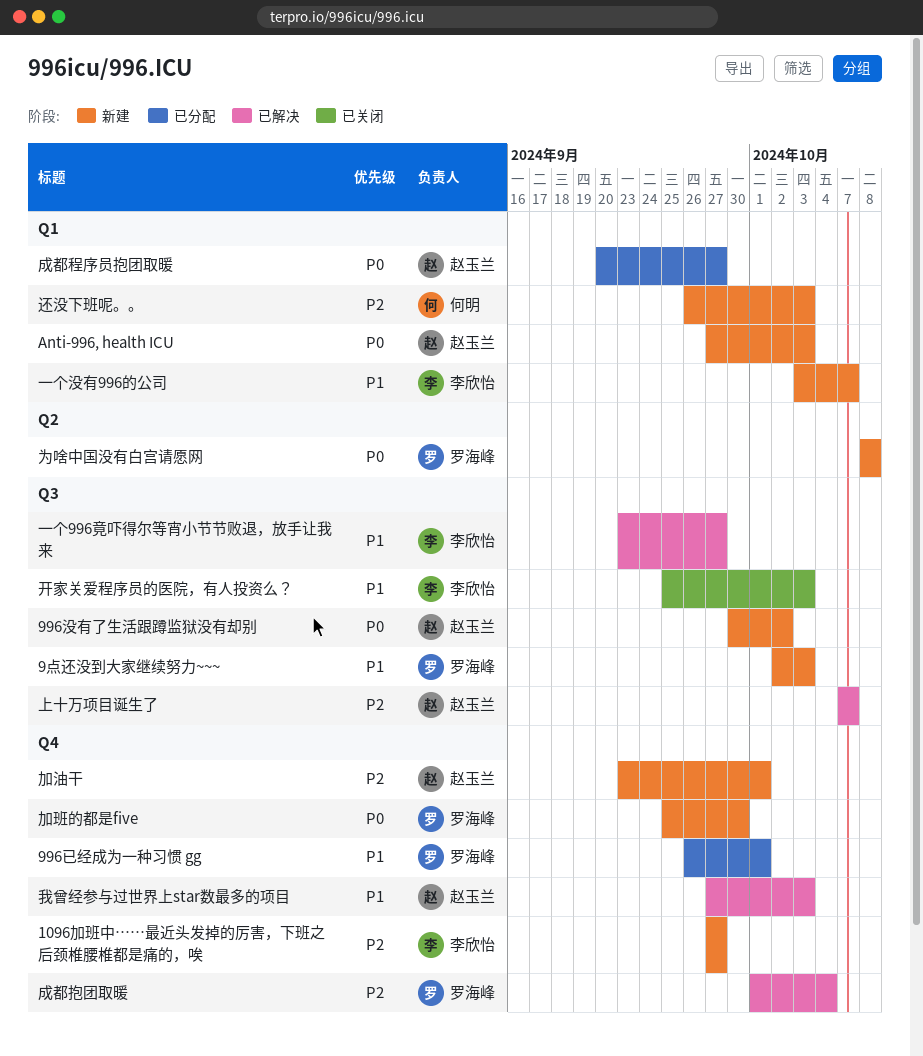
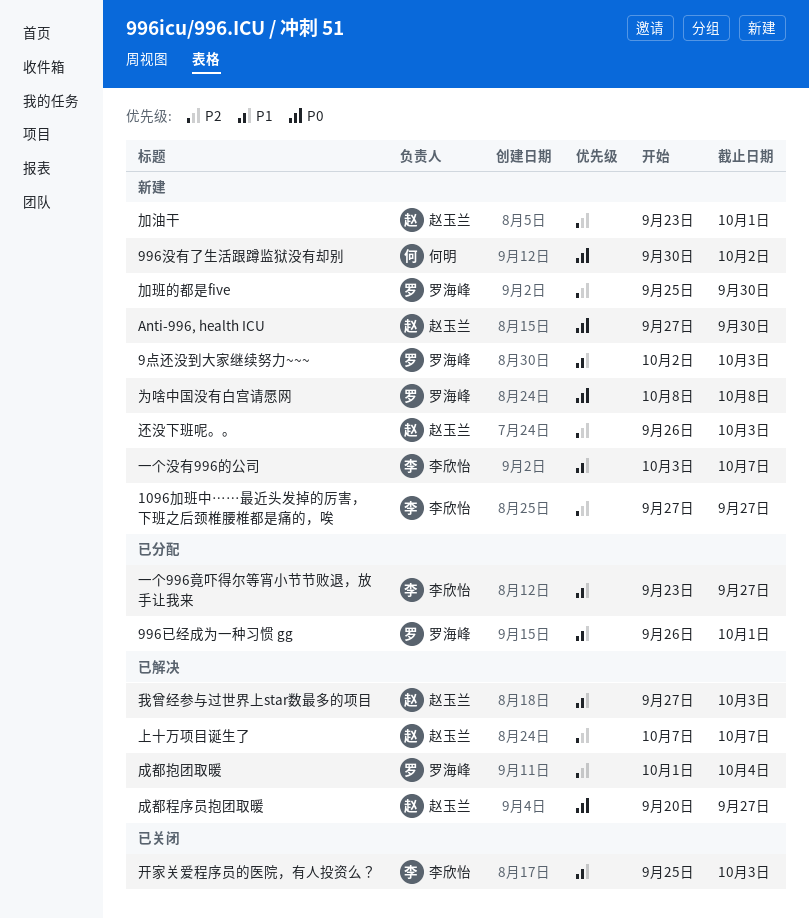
996没有了生活跟蹲监狱没有却别, owner: 赵玉兰 -> 何明
Anti-996, health ICU, due: Oct 3 -> Sep 30
一个996竟吓得尔等宵小节节败退，放手让我来, status: 已解决 -> 已分配
加班的都是five, priority: P0 -> P2
成都程序员抱团取暖, status: 已分配 -> 已解决
还没下班呢。。, owner: 何明 -> 赵玉兰

